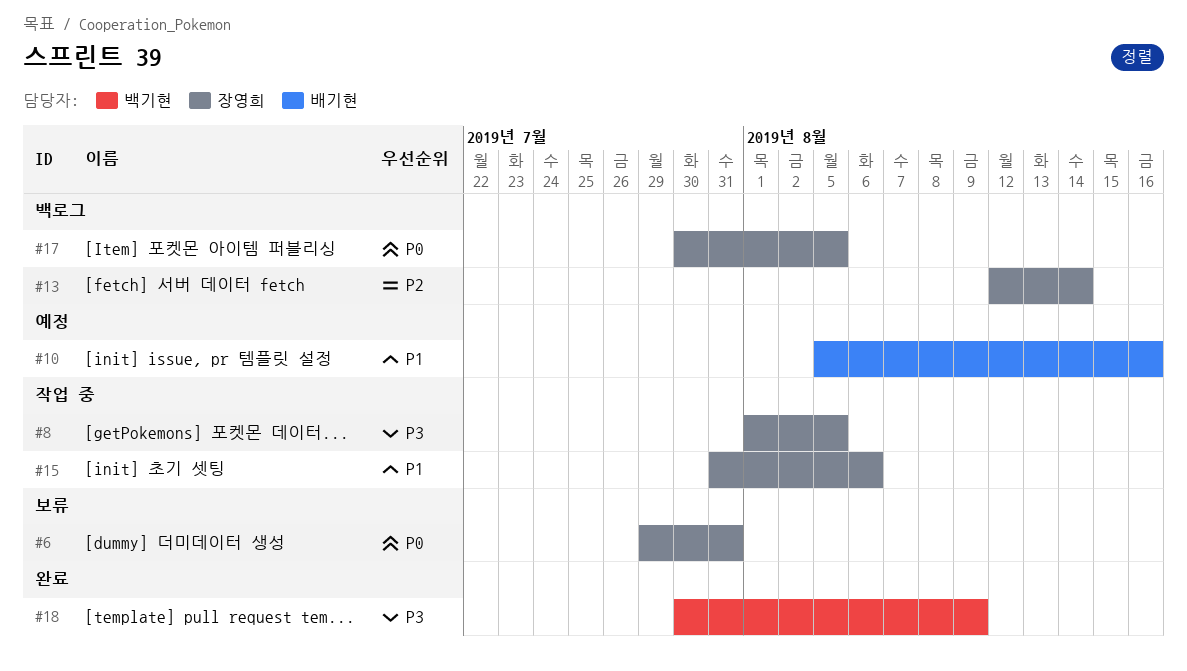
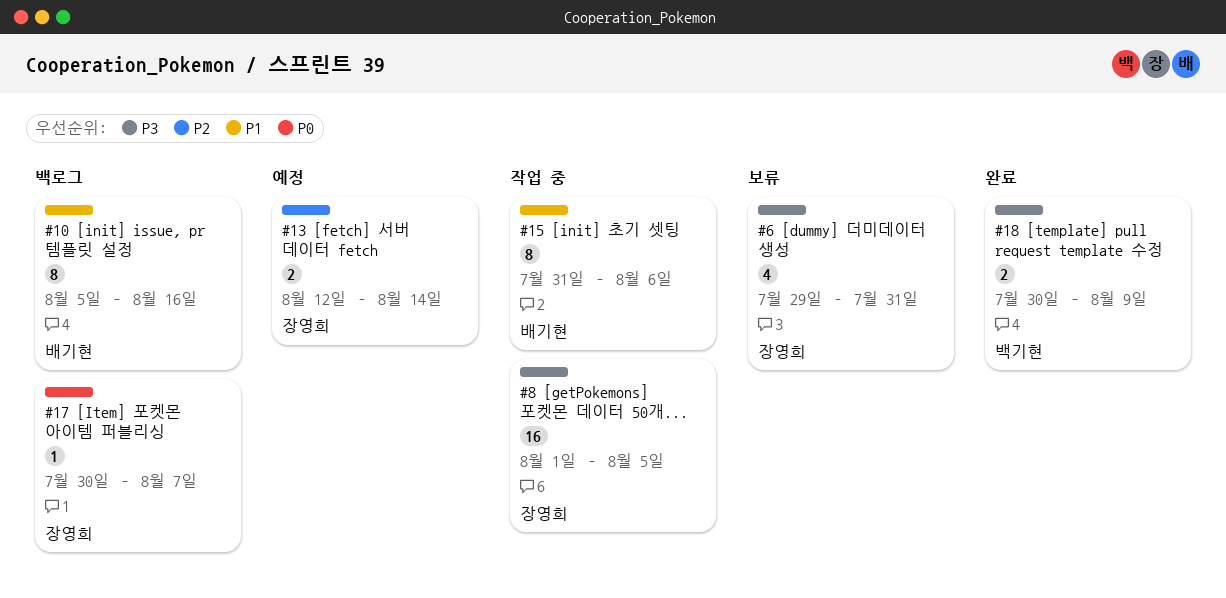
#6, priority: P0 -> P3
#10, status: 예정 -> 백로그
#13, status: 백로그 -> 예정
#15, owner: 장영희 -> 배기현
#17, due: Aug 5 -> Aug 7

